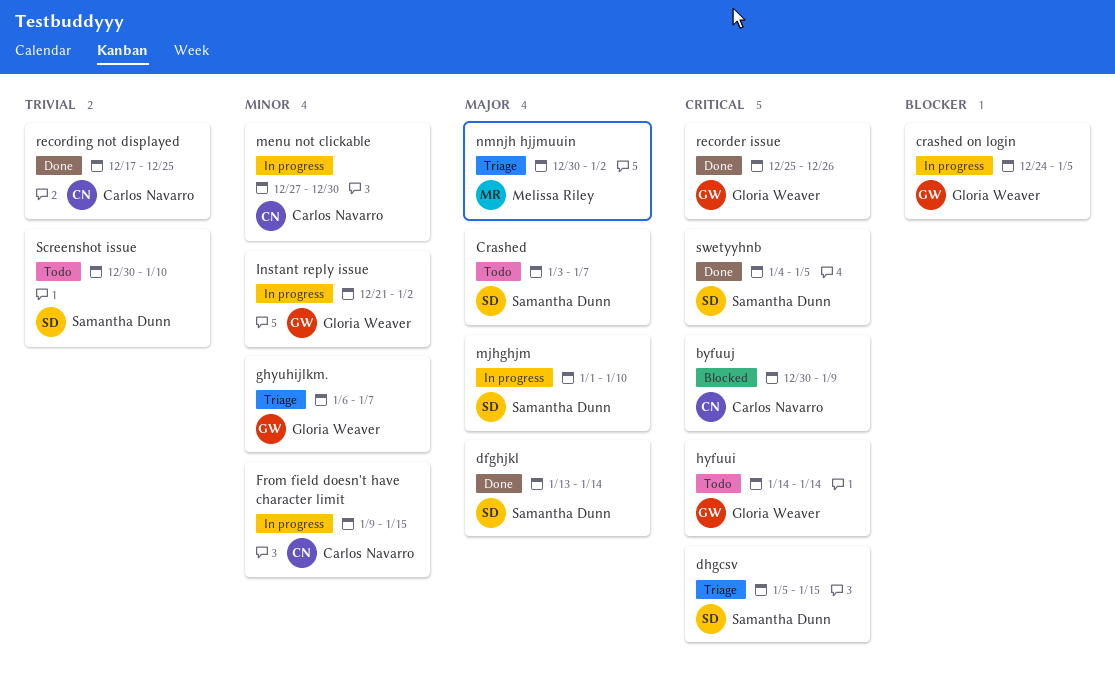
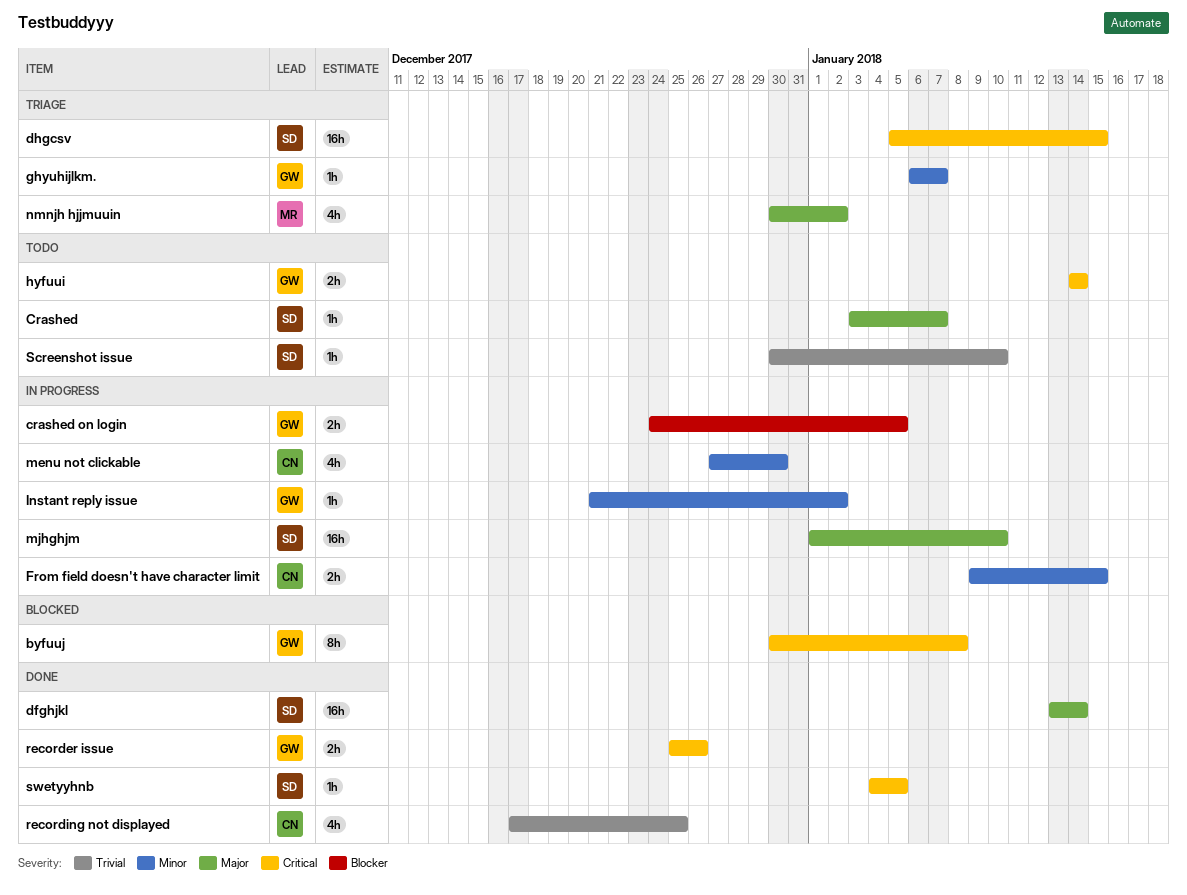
byfuuj, owner: Carlos Navarro -> Gloria Weaver
byfuuj, due: Jan 9 -> Jan 8

